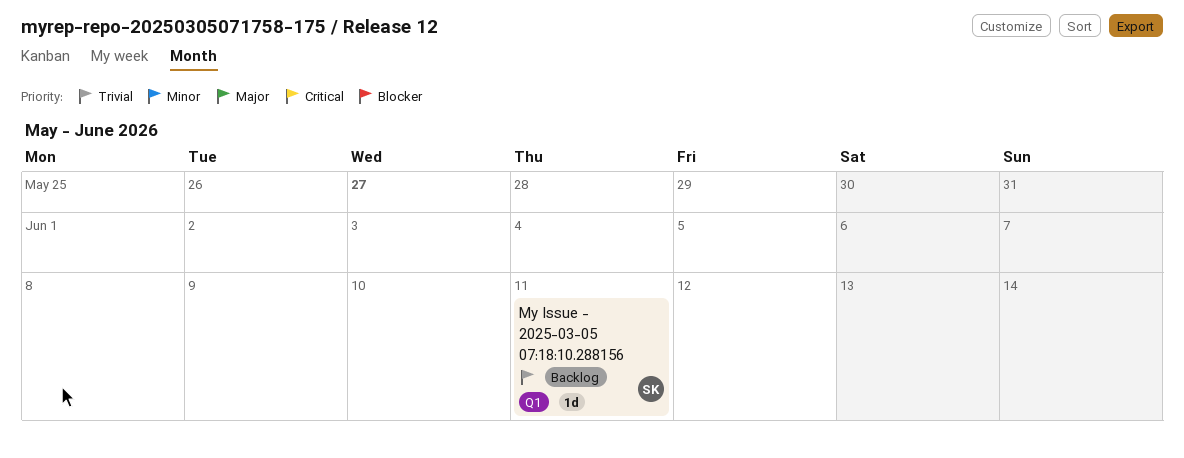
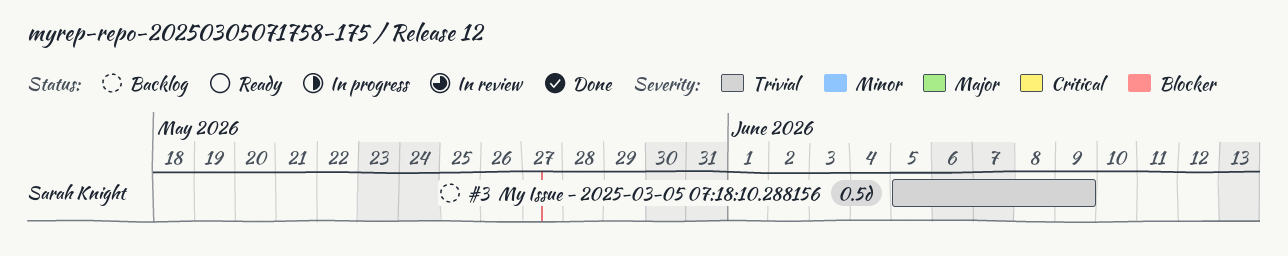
My Issue - 2025-03-05 07:18:10.288156, estimate: 1d -> 0.5d
My Issue - 2025-03-05 07:18:10.288156, due: Jun 11 -> Jun 9

